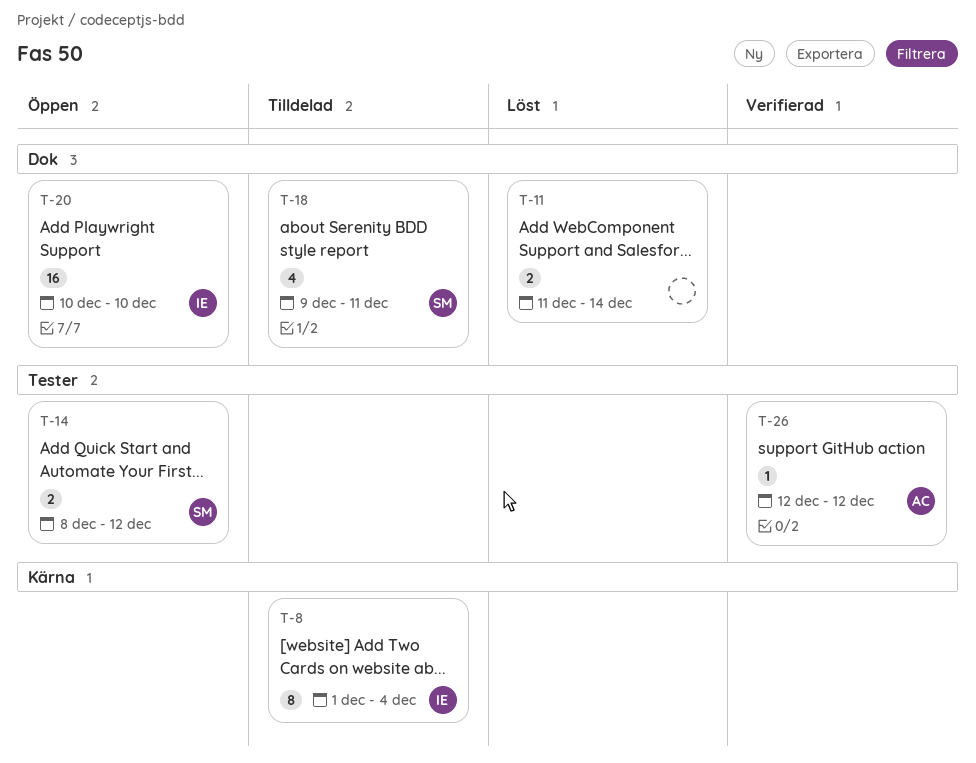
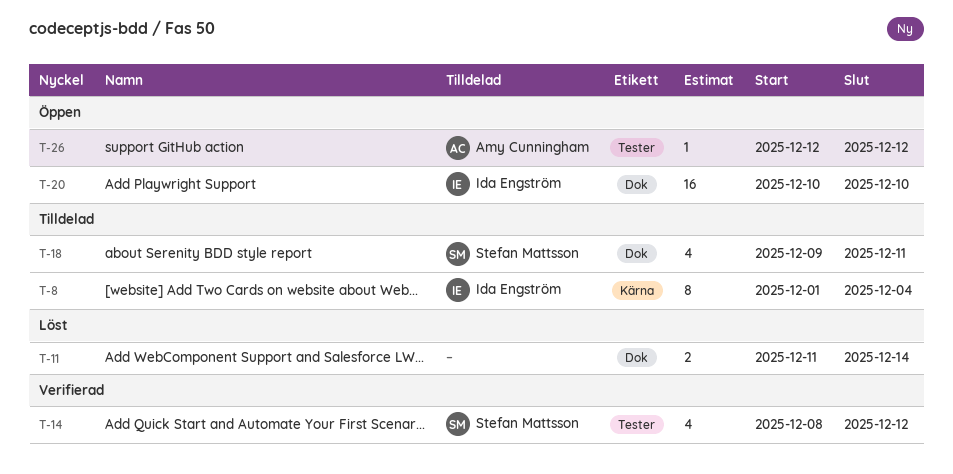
T-14, status: Öppen -> Verifierad
T-14, estimate: 2 -> 4
T-26, status: Verifierad -> Öppen

